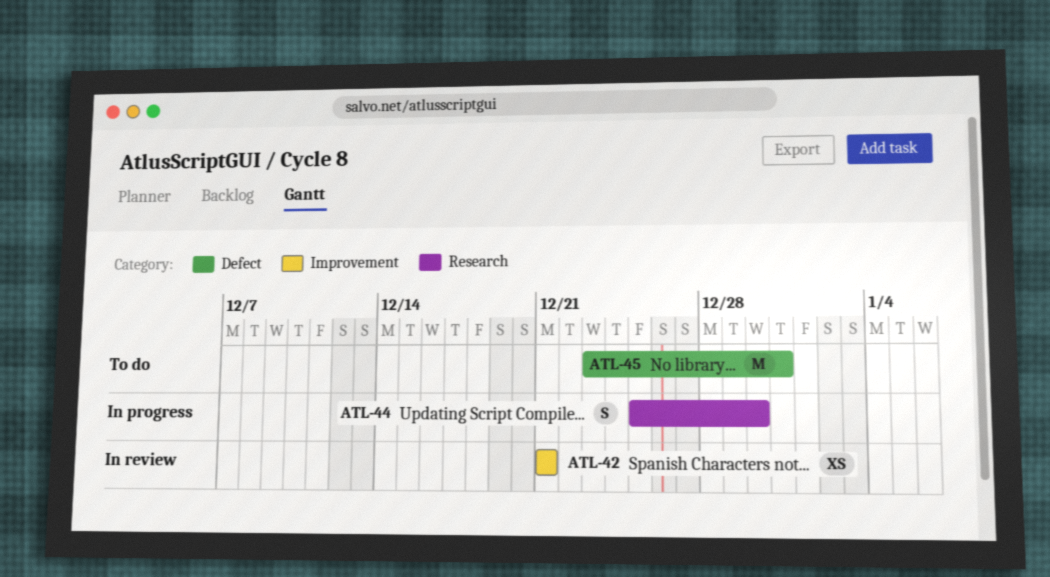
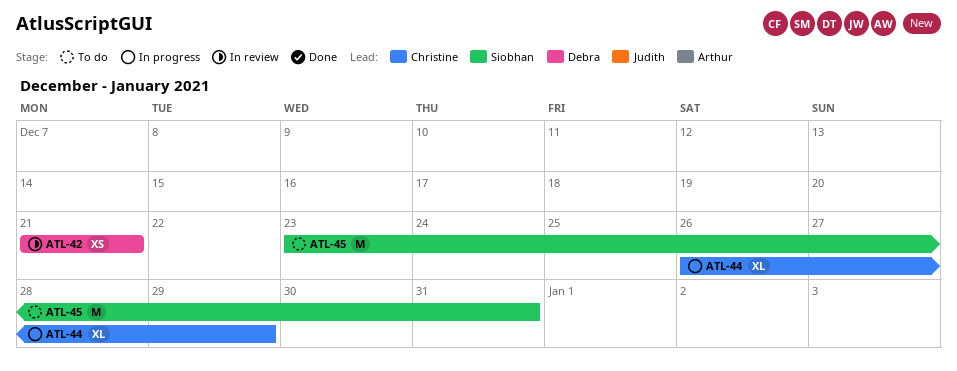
ATL-44, estimate: S -> XL
ATL-44, start: Dec 25 -> Dec 26
ATL-44, due: Dec 30 -> Dec 29

